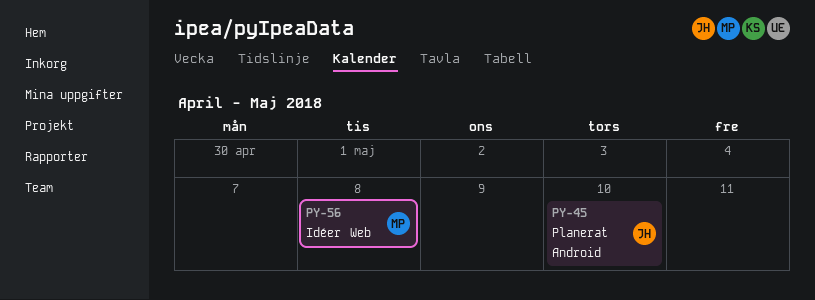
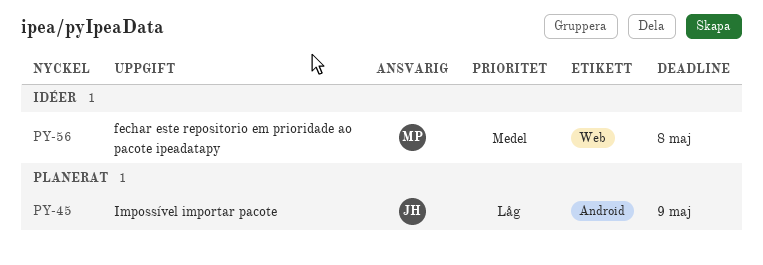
PY-45, due: May 10 -> May 9

